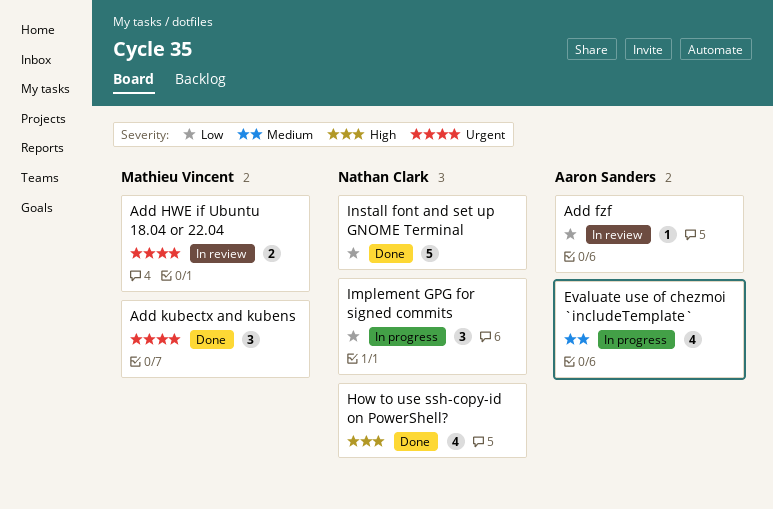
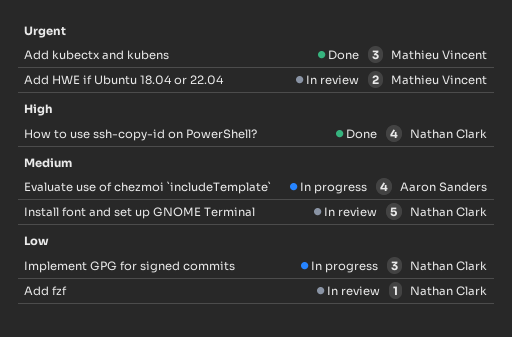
Add fzf, owner: Aaron Sanders -> Nathan Clark
Install font and set up GNOME Terminal, status: Done -> In review
Install font and set up GNOME Terminal, priority: Low -> Medium

